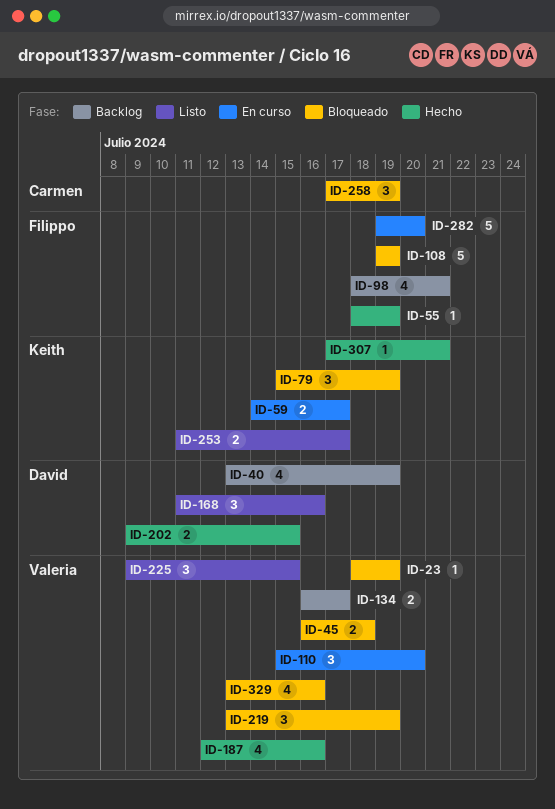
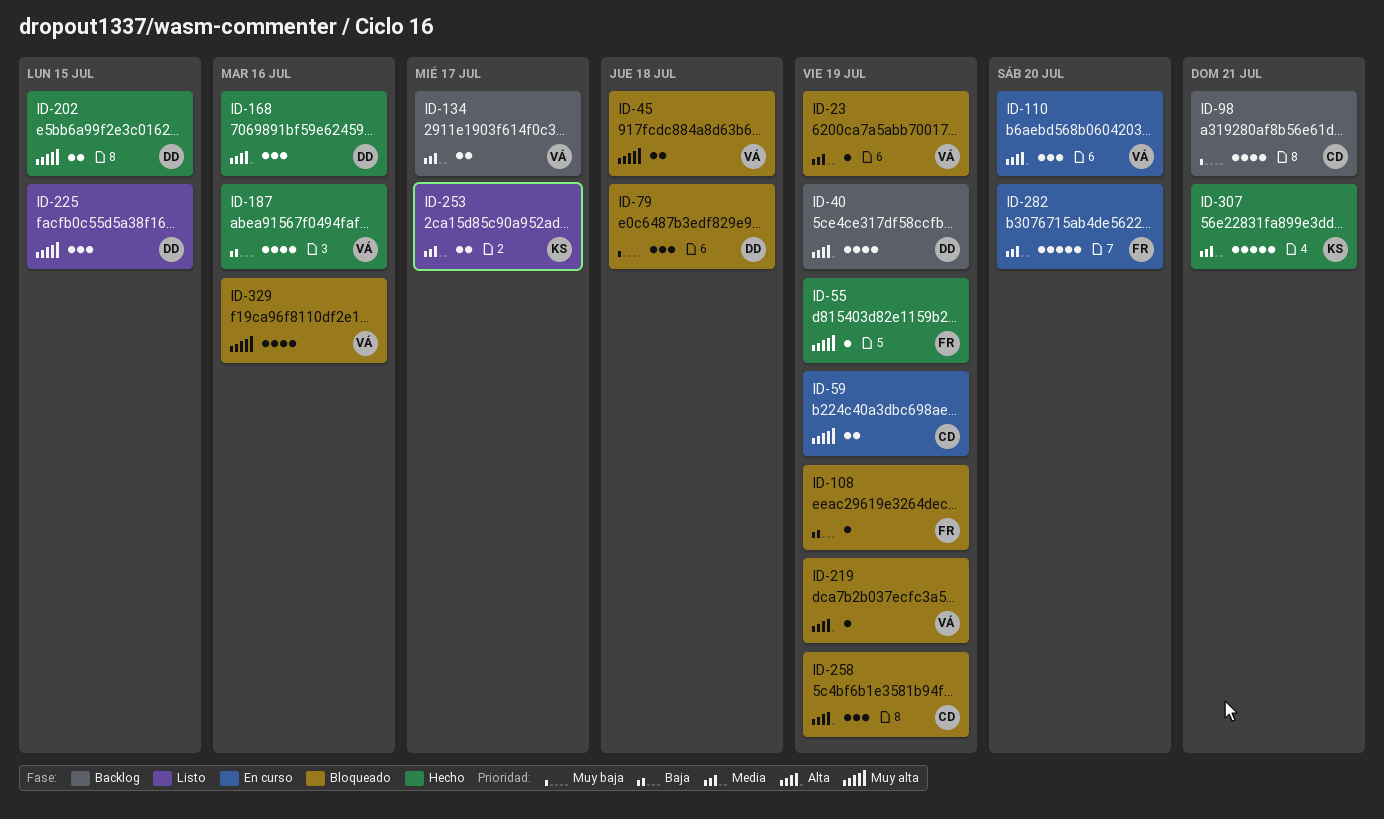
ID-59, owner: Keith -> Carmen
ID-59, due: Jul 17 -> Jul 19
ID-79, owner: Keith -> David
ID-79, due: Jul 19 -> Jul 18
ID-98, owner: Filippo -> Carmen
ID-108, estimate: 5 -> 1
ID-168, status: Listo -> Hecho
ID-219, estimate: 3 -> 1
ID-225, owner: Valeria -> David
ID-307, estimate: 1 -> 5

